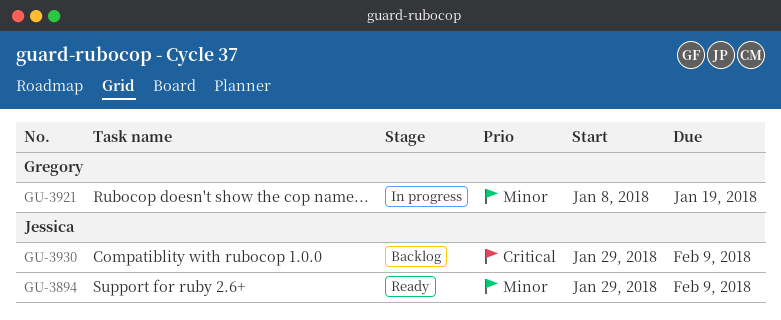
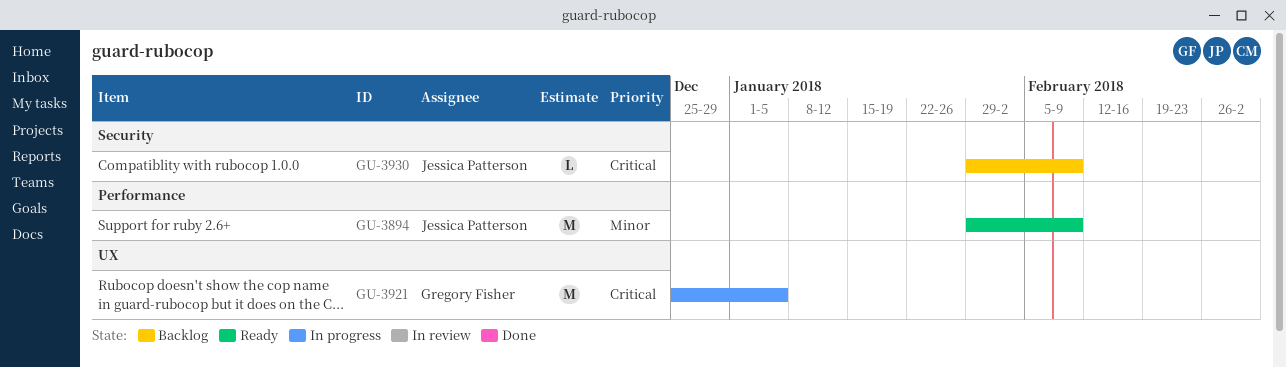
GU-3921, priority: Minor -> Critical
GU-3921, start: Jan 8 -> Dec 25
GU-3921, due: Jan 19 -> Jan 5

